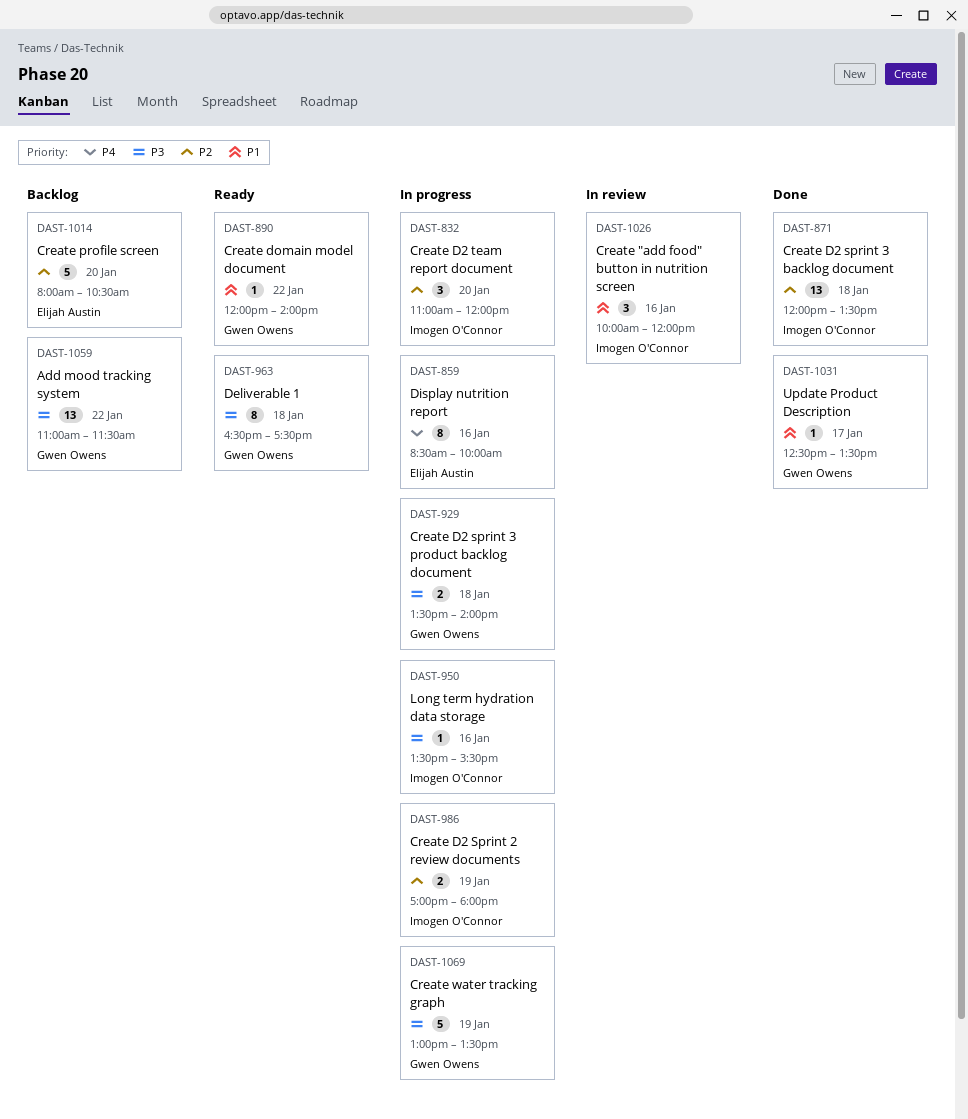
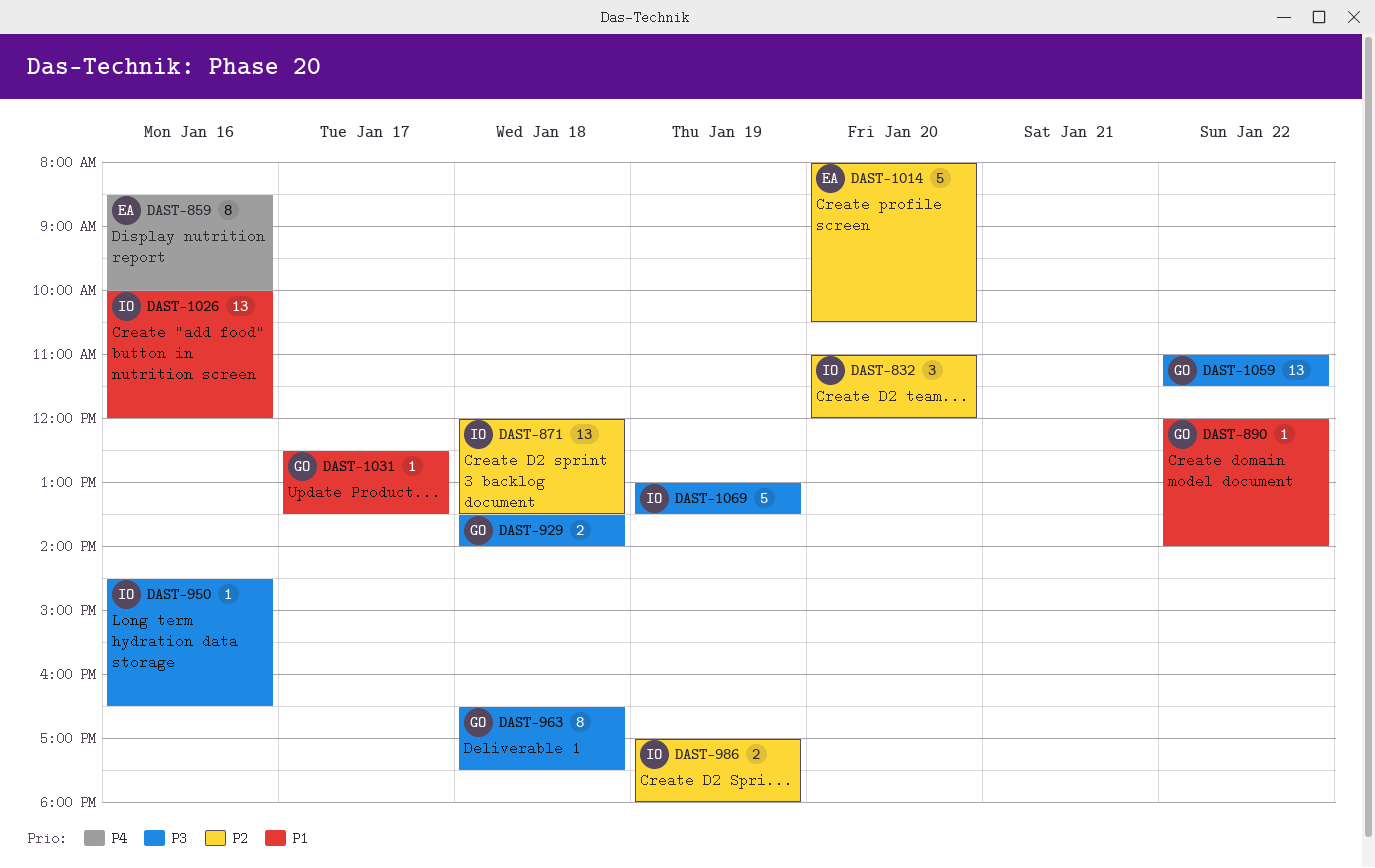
DAST-950, begins: 13:30 -> 14:30
DAST-950, ends: 15:30 -> 16:30
DAST-1026, estimate: 3 -> 13
DAST-1069, owner: Gwen Owens -> Imogen O'Connor

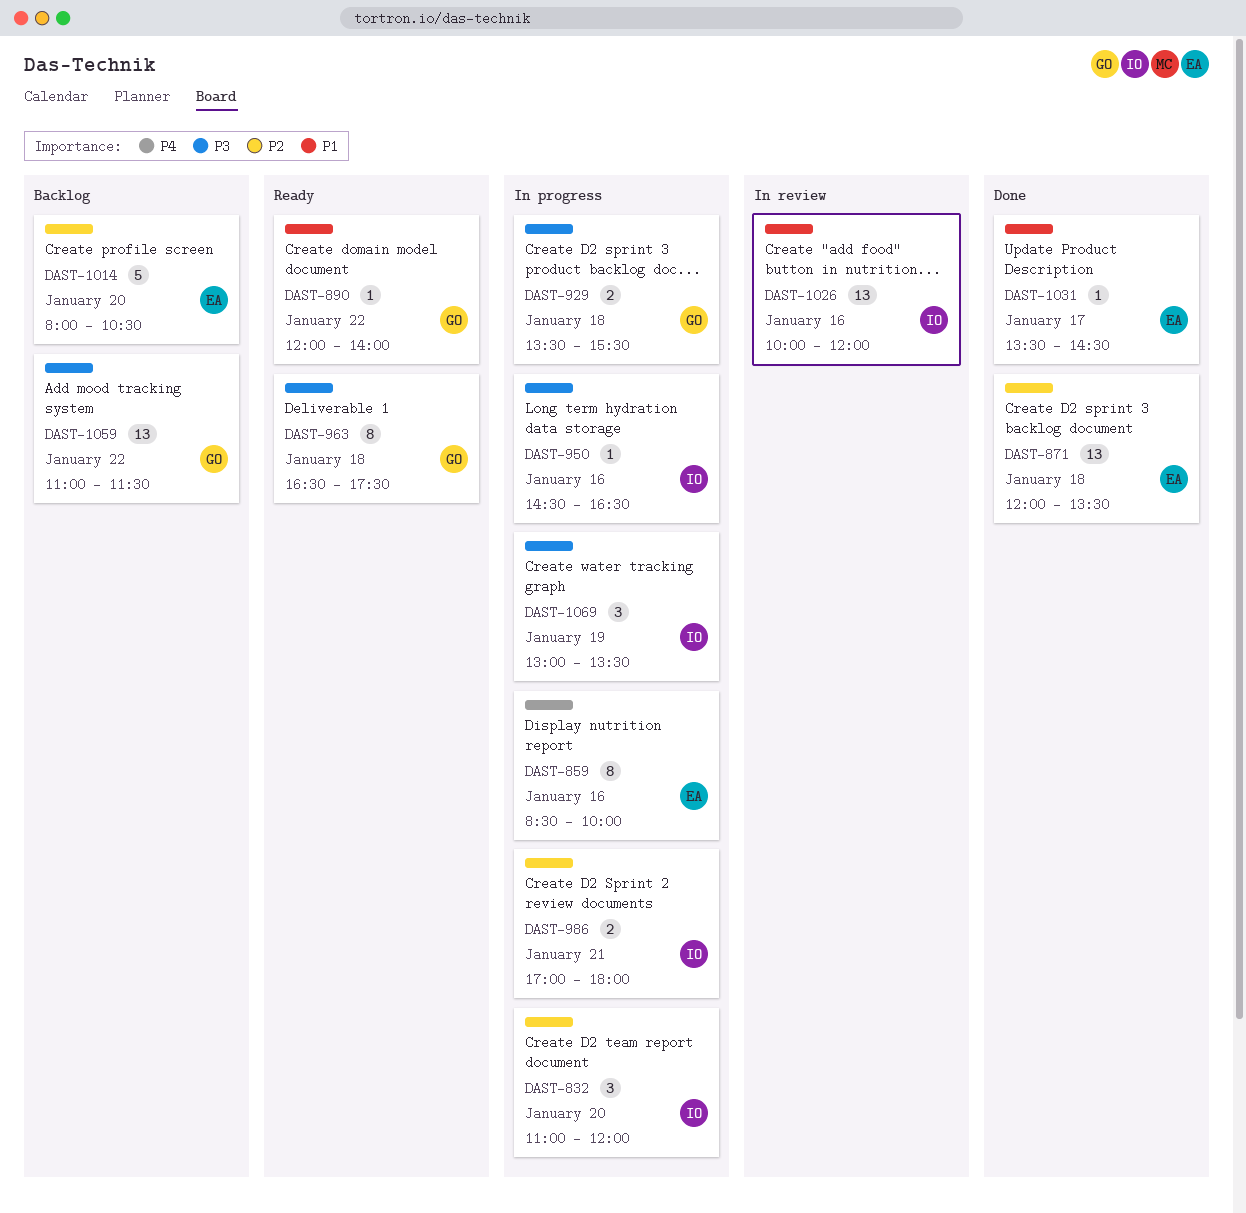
DAST-871, owner: IO -> EA
DAST-929, ends: 14:00 -> 15:30
DAST-986, day: Jan 19 -> Jan 21
DAST-1031, owner: GO -> EA
DAST-1031, begins: 12:30 -> 13:30
DAST-1031, ends: 13:30 -> 14:30
DAST-1069, estimate: 5 -> 3

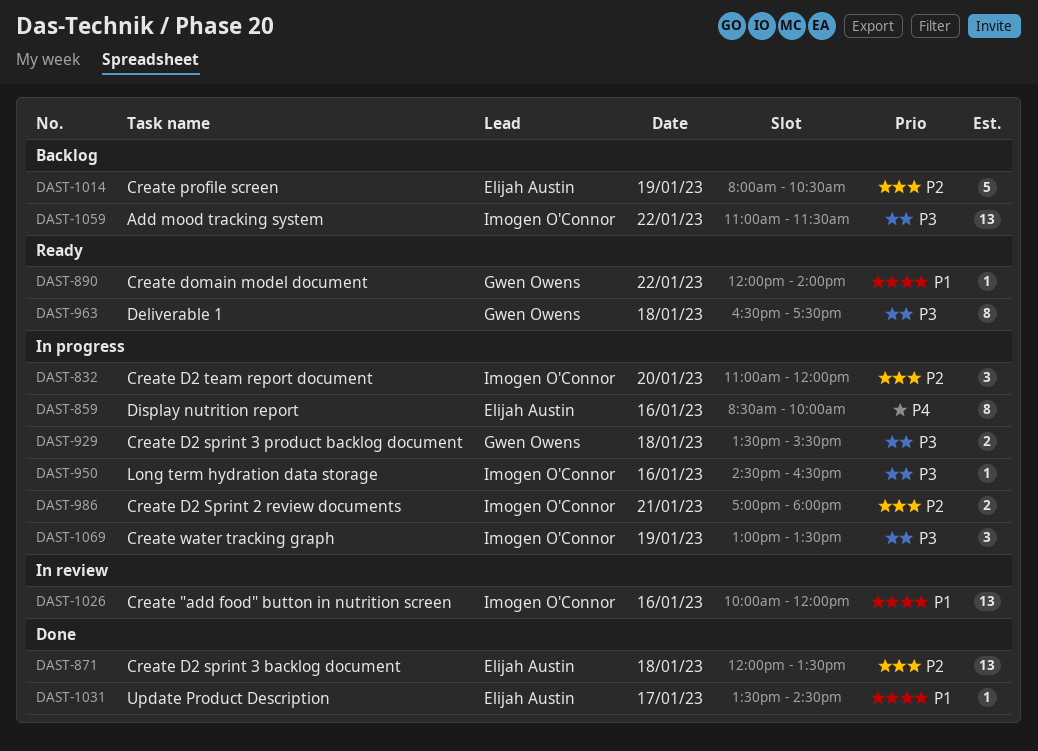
DAST-1014, day: Jan 20 -> Jan 19
DAST-1059, owner: Gwen Owens -> Imogen O'Connor

